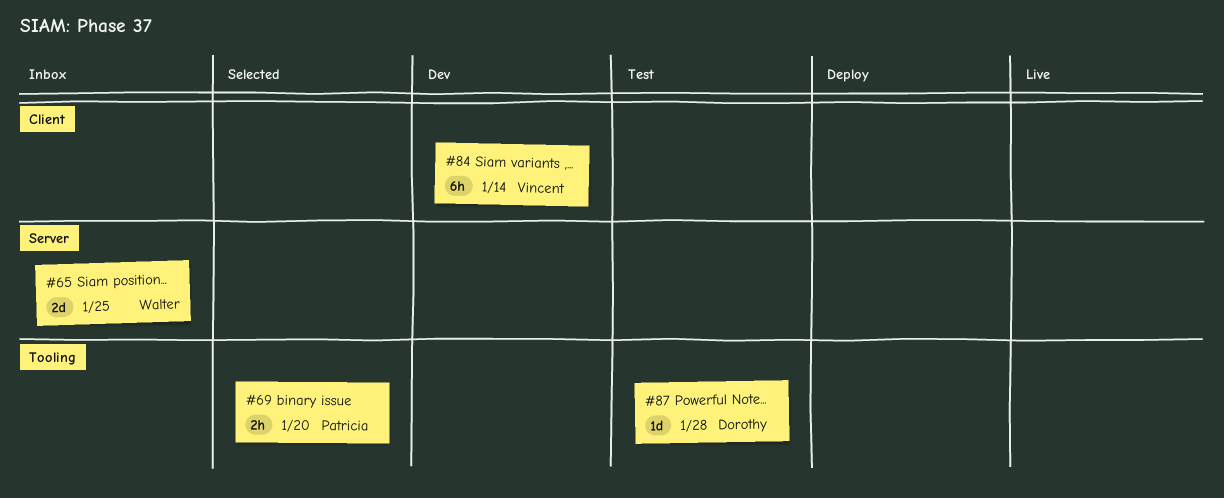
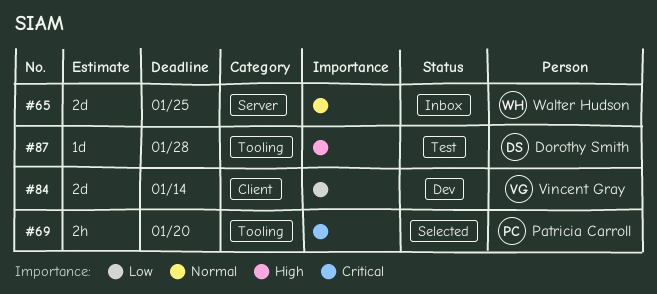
#84, estimate: 6h -> 2d

